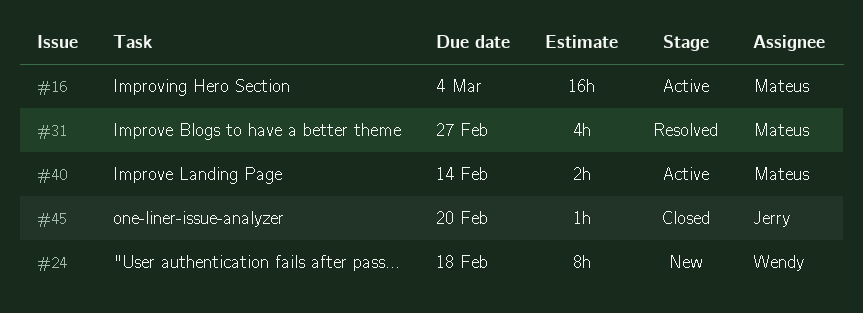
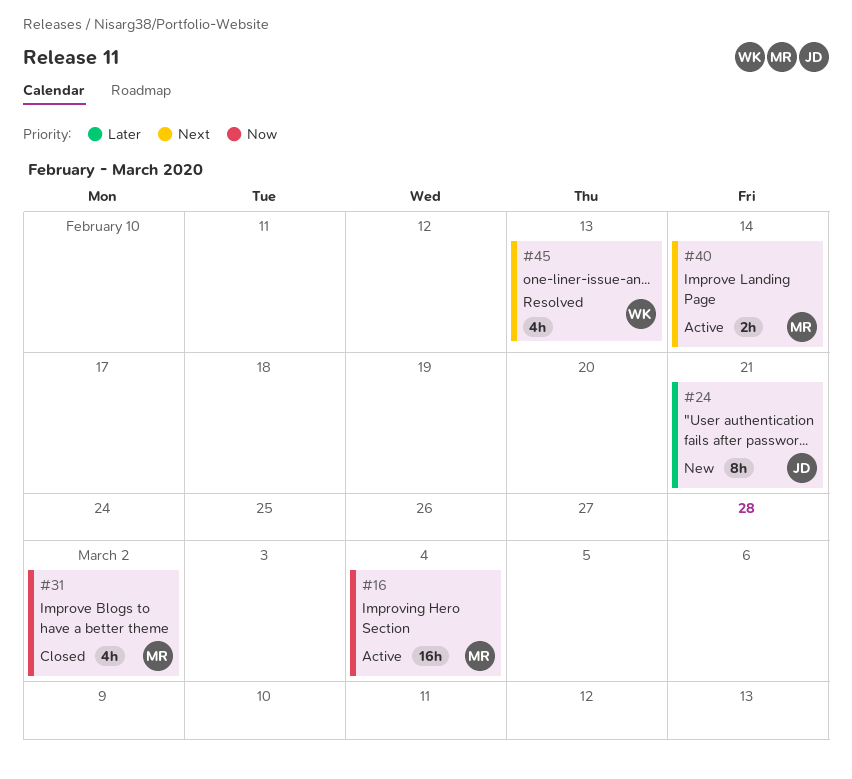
#24, owner: Wendy -> Jerry
#24, due: Feb 18 -> Feb 21
#31, status: Resolved -> Closed
#31, due: Feb 27 -> Mar 2
#45, status: Closed -> Resolved
#45, owner: Jerry -> Wendy
#45, estimate: 1h -> 4h
#45, due: Feb 20 -> Feb 13

